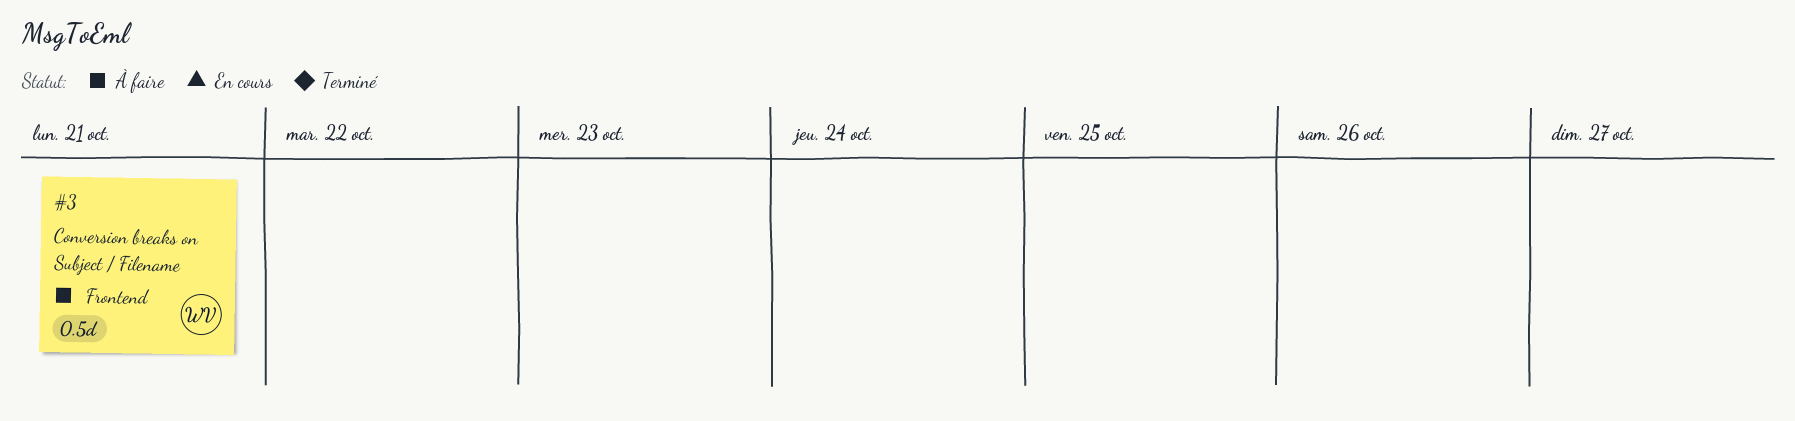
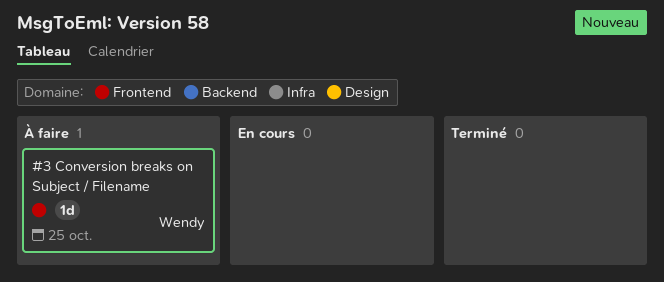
#3, estimate: 0.5d -> 1d
#3, due: Oct 21 -> Oct 25

